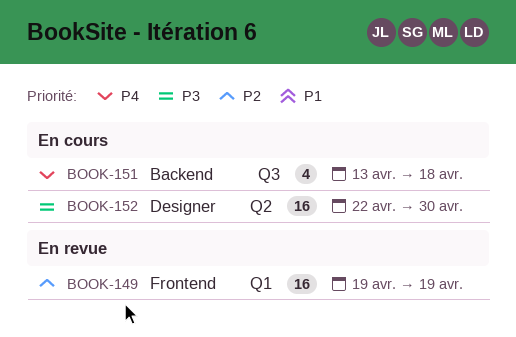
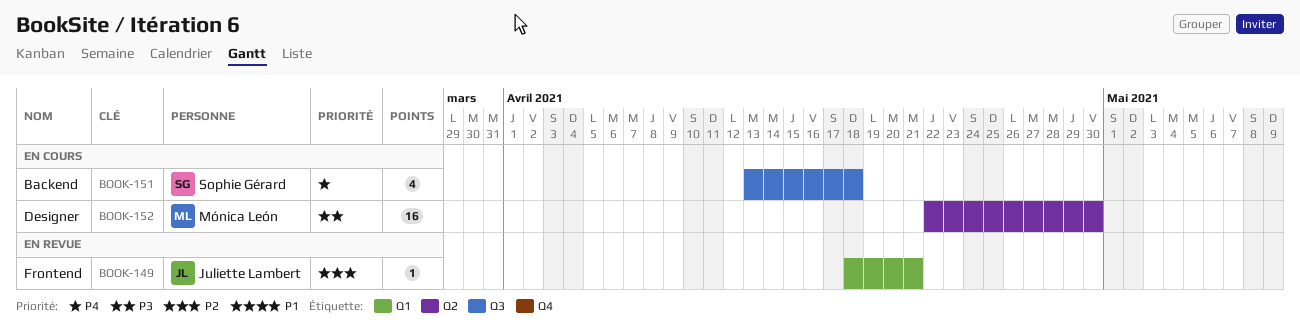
BOOK-149, estimate: 16 -> 1
BOOK-149, start: Apr 19 -> Apr 18
BOOK-149, due: Apr 19 -> Apr 21

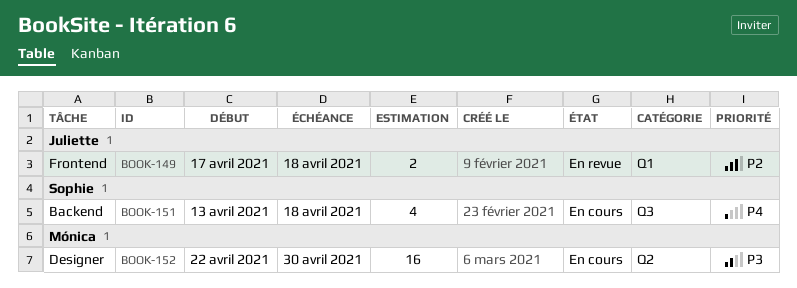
BOOK-149, estimate: 1 -> 2
BOOK-149, start: Apr 18 -> Apr 17
BOOK-149, due: Apr 21 -> Apr 18

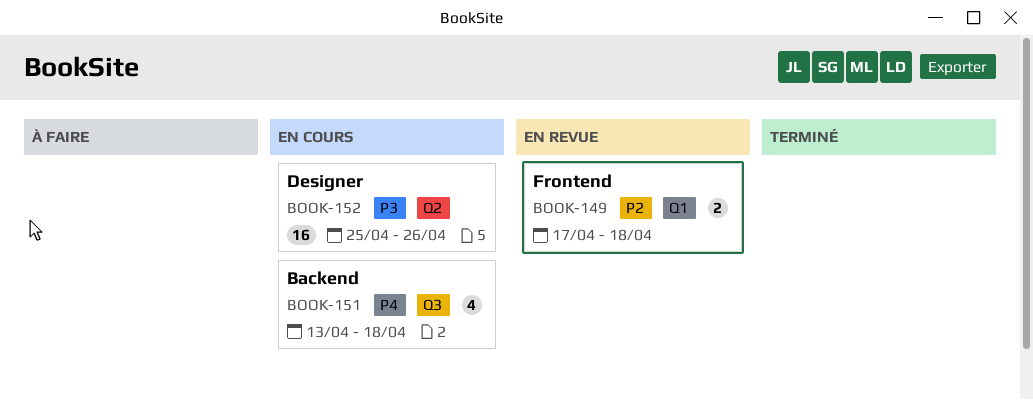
BOOK-152, start: Apr 22 -> Apr 25
BOOK-152, due: Apr 30 -> Apr 26

